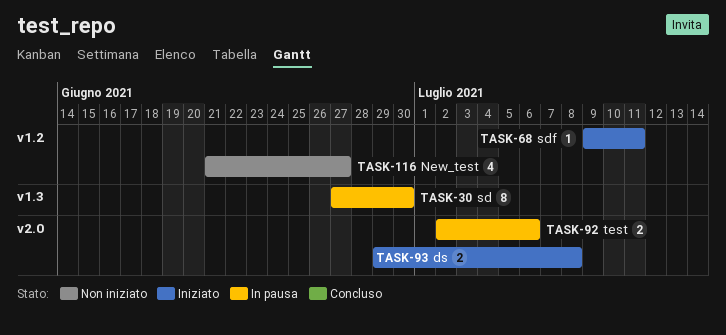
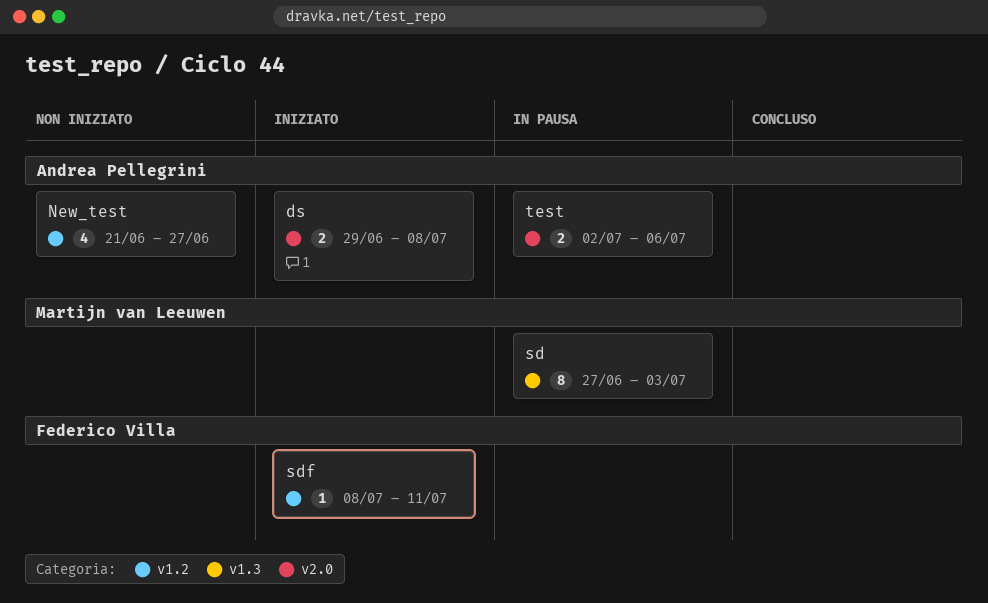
sd, due: Jun 30 -> Jul 3
sdf, start: Jul 9 -> Jul 8

